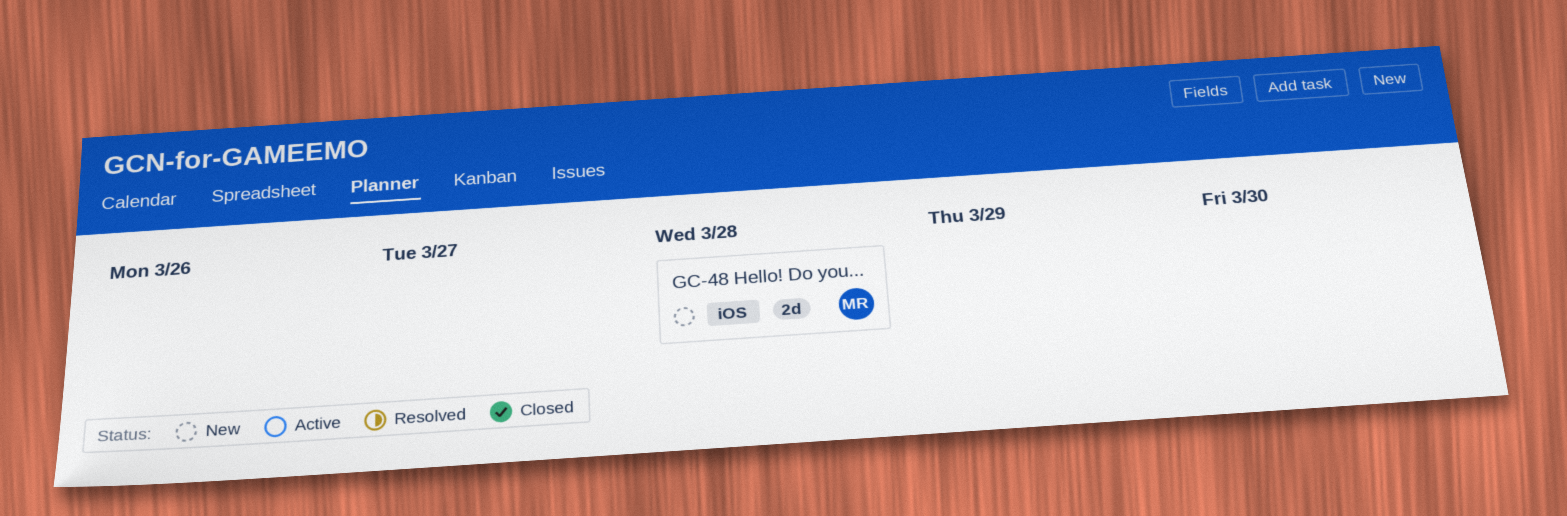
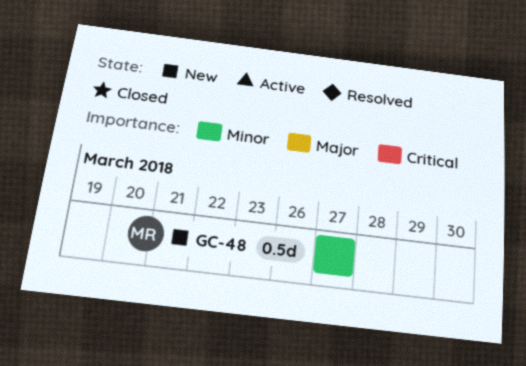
GC-48, estimate: 2d -> 0.5d
GC-48, due: Mar 28 -> Mar 27

